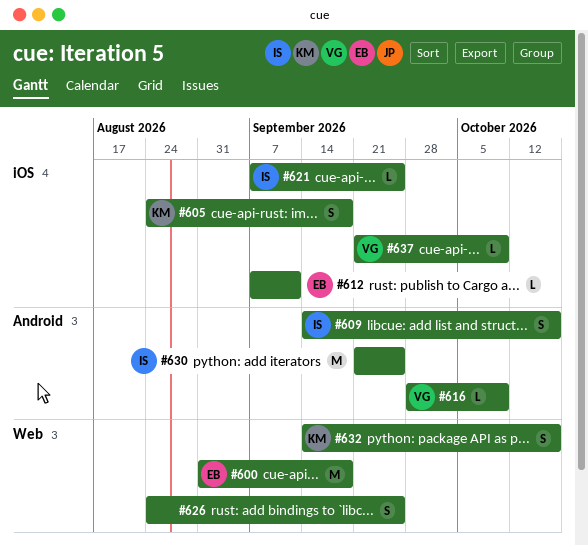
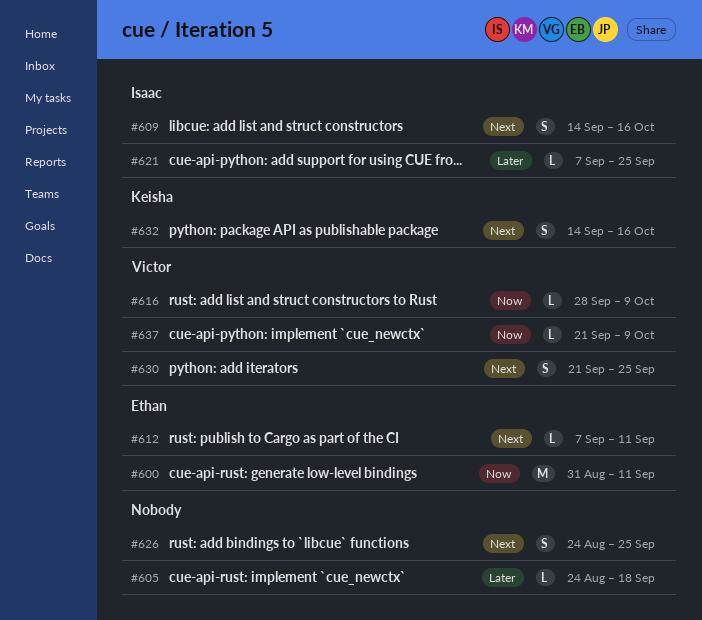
#600, due: Sep 18 -> Sep 11
#605, owner: Keisha -> none
#605, estimate: S -> L
#630, owner: Isaac -> Victor
#630, estimate: M -> S

